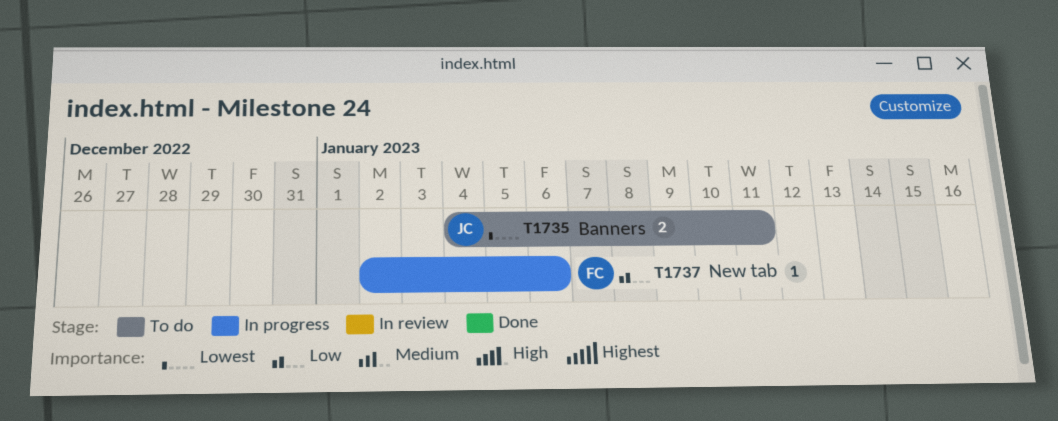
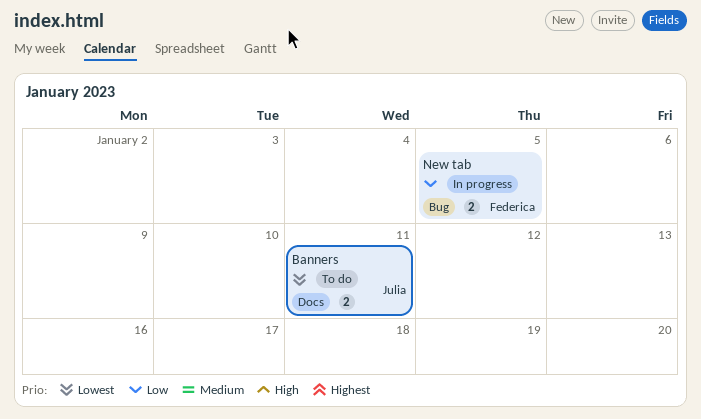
New tab, estimate: 1 -> 2
New tab, due: Jan 6 -> Jan 5

